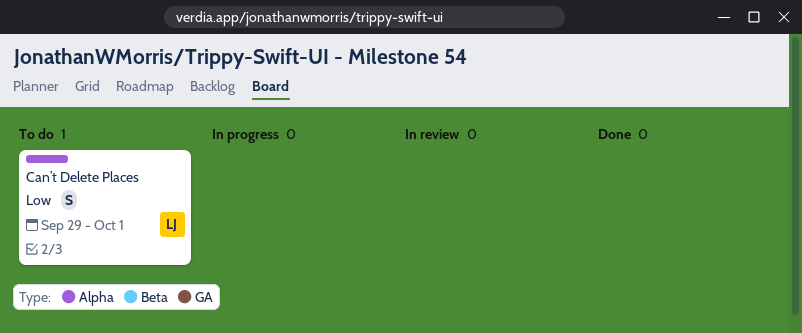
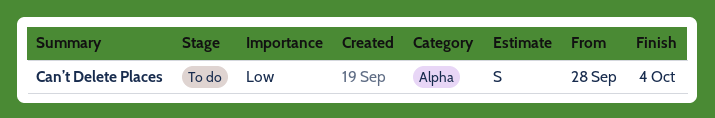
Can’t Delete Places, start: Sep 29 -> Sep 28
Can’t Delete Places, due: Oct 1 -> Oct 4

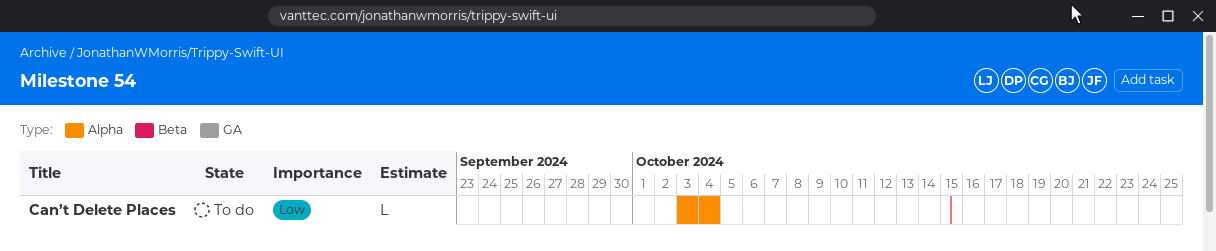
Can’t Delete Places, estimate: S -> L
Can’t Delete Places, start: Sep 28 -> Oct 3

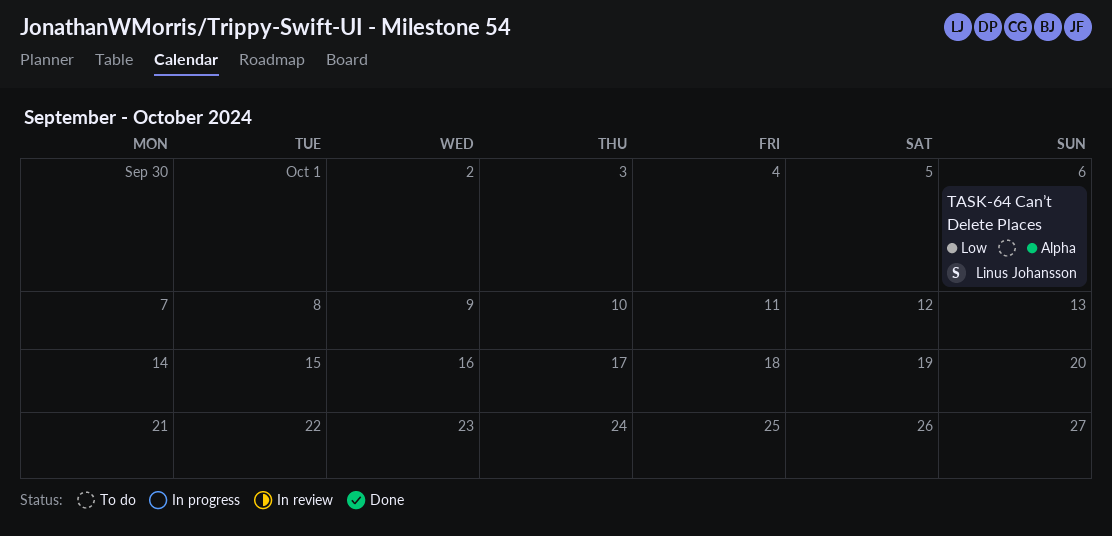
Can’t Delete Places, estimate: L -> S
Can’t Delete Places, due: Oct 4 -> Oct 6

